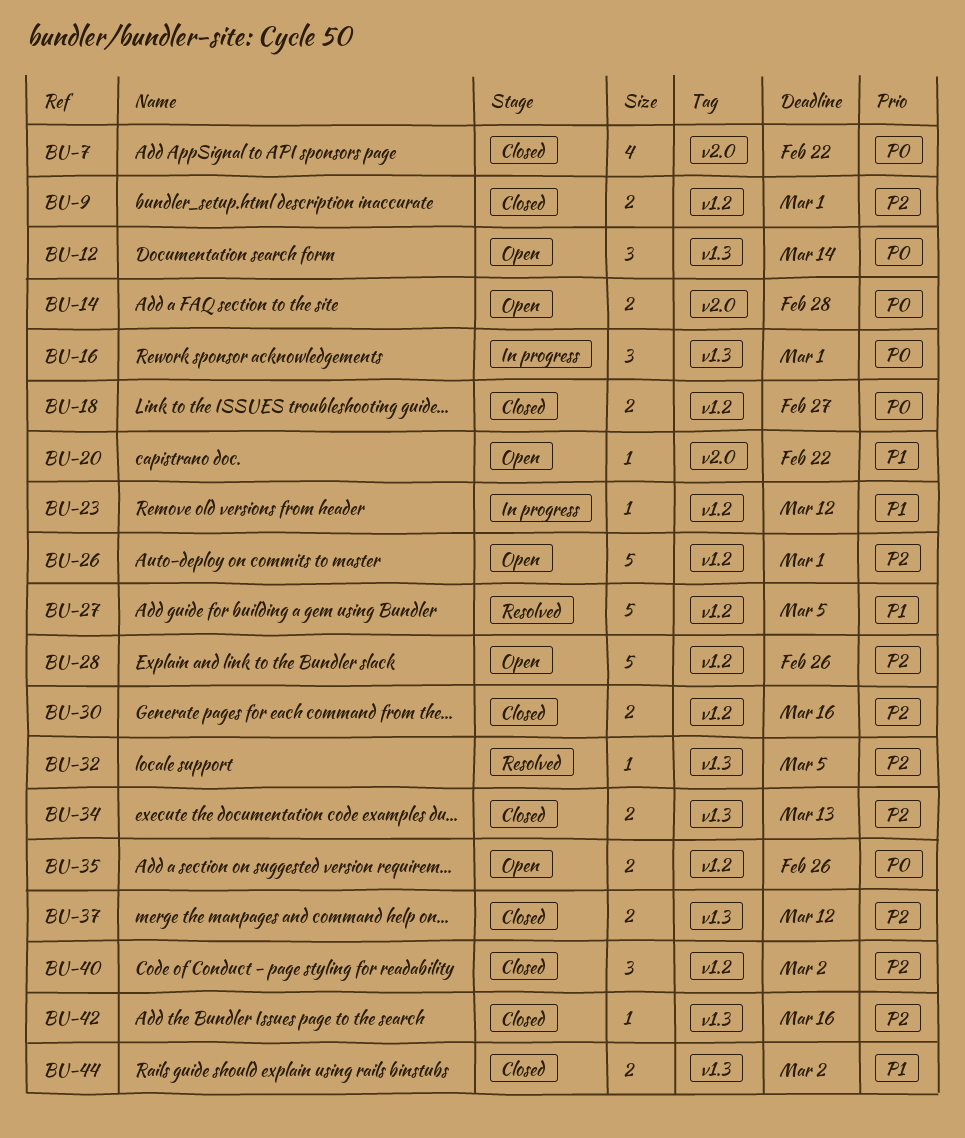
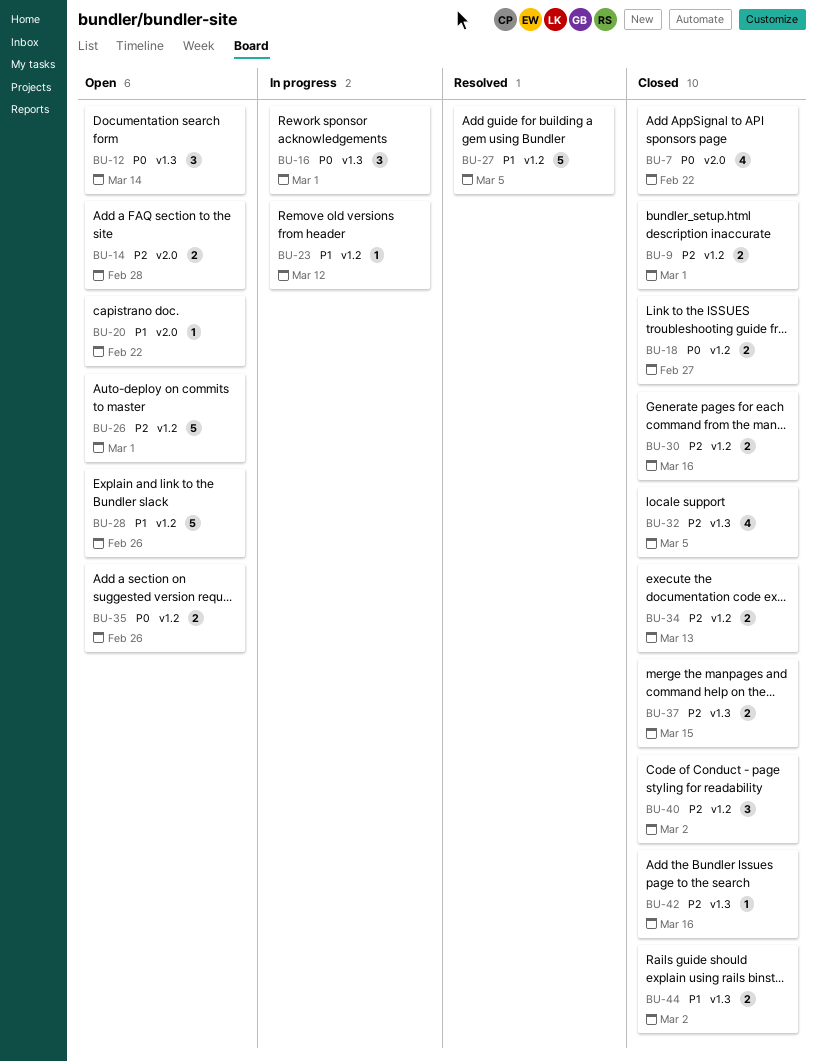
BU-14, priority: P0 -> P2
BU-28, priority: P2 -> P1
BU-32, status: Resolved -> Closed
BU-32, estimate: 1 -> 4
BU-34, label: v1.3 -> v1.2
BU-37, due: Mar 12 -> Mar 15

